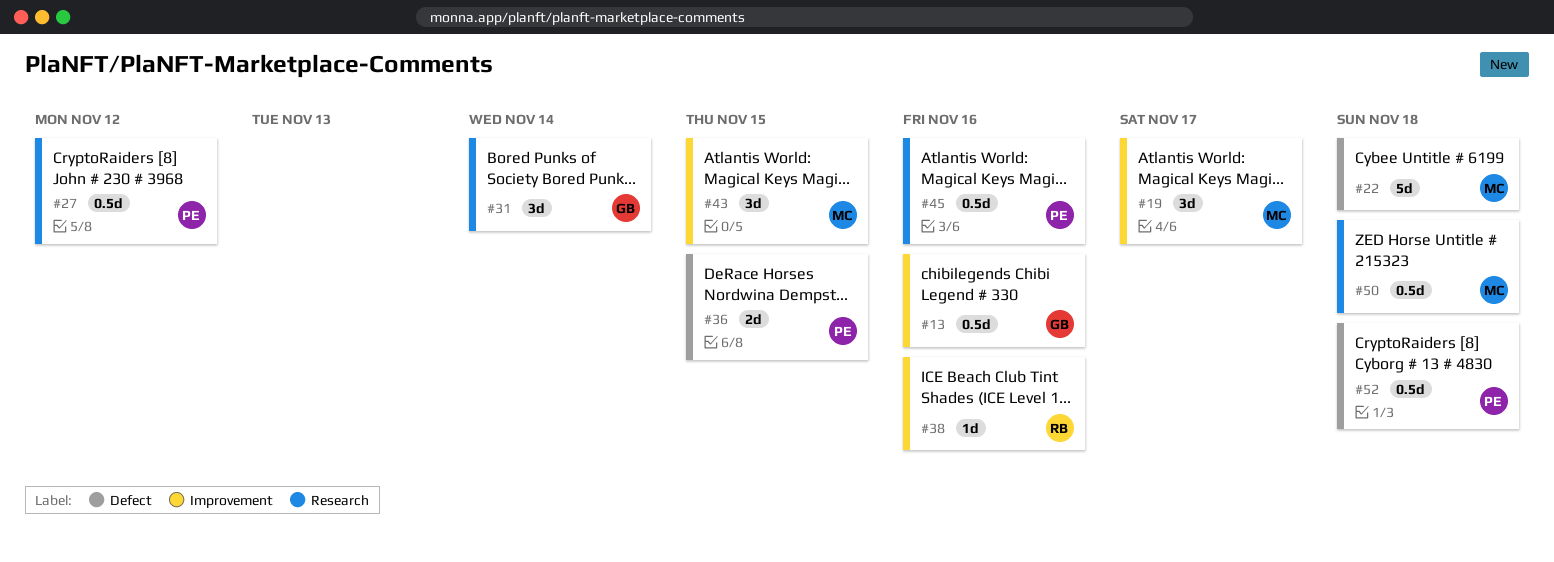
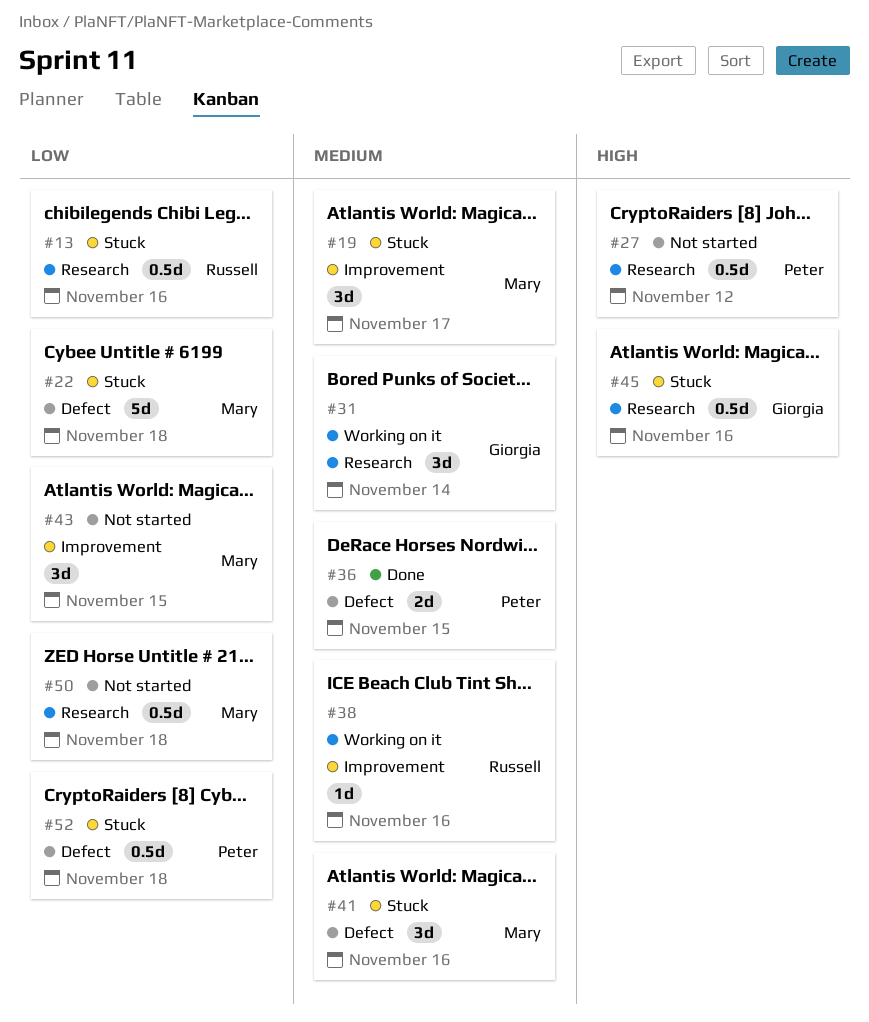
#13, owner: Giorgia -> Russell
#13, label: Improvement -> Research
#41: none -> present
#45, owner: Peter -> Giorgia

